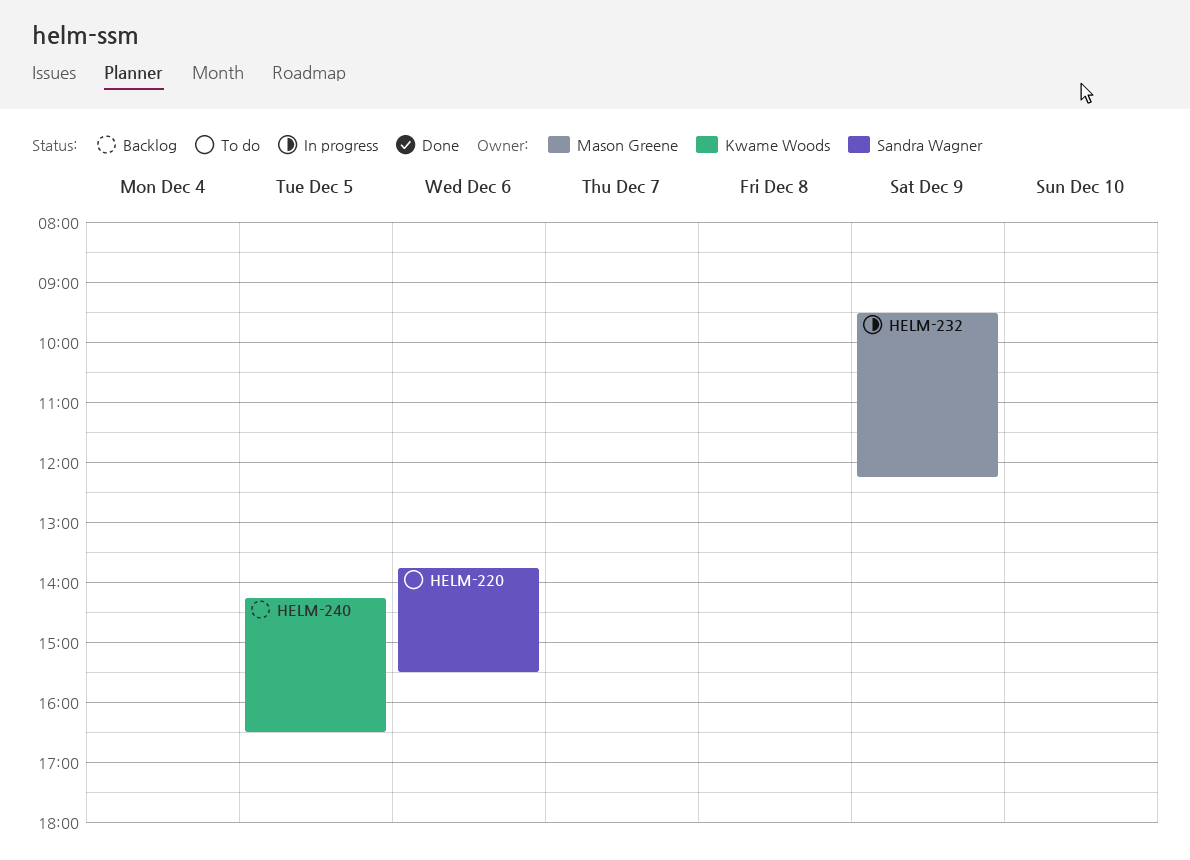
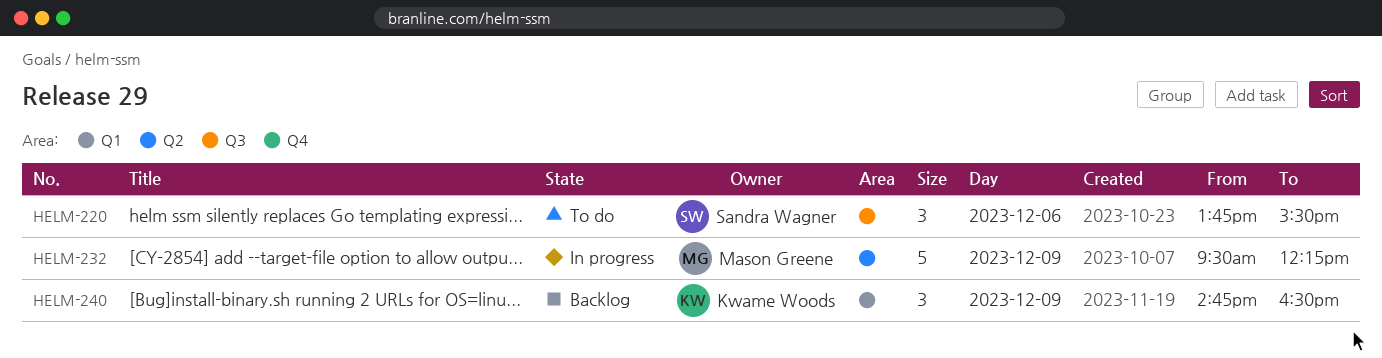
HELM-240, day: Dec 5 -> Dec 9
HELM-240, begins: 14:15 -> 14:45

